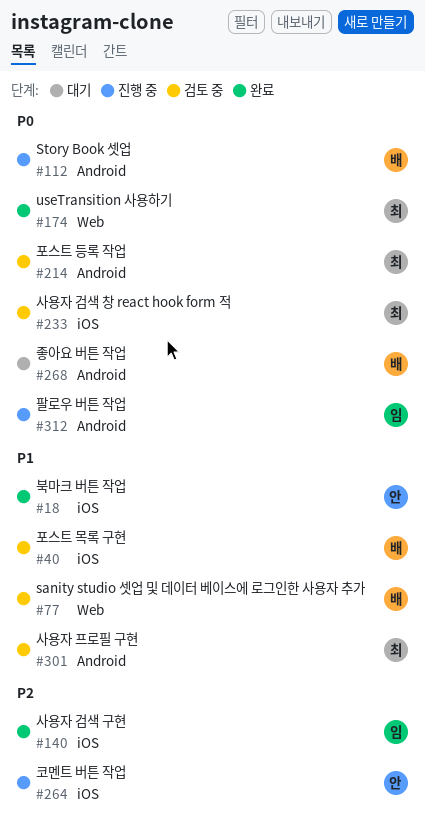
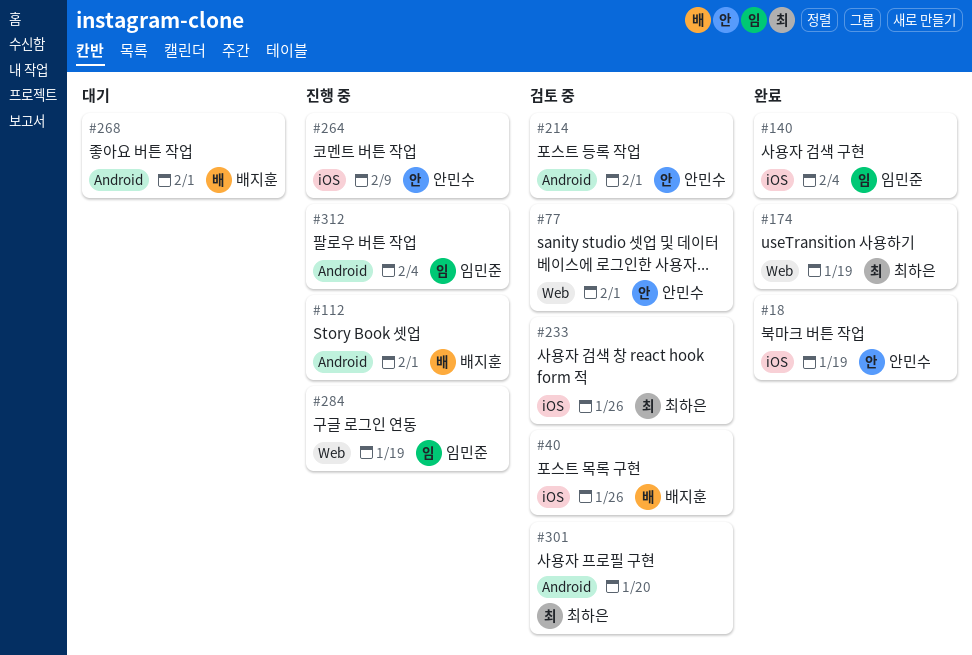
#77, owner: 배지훈 -> 안민수
#214, owner: 최하은 -> 안민수
#284: none -> present

